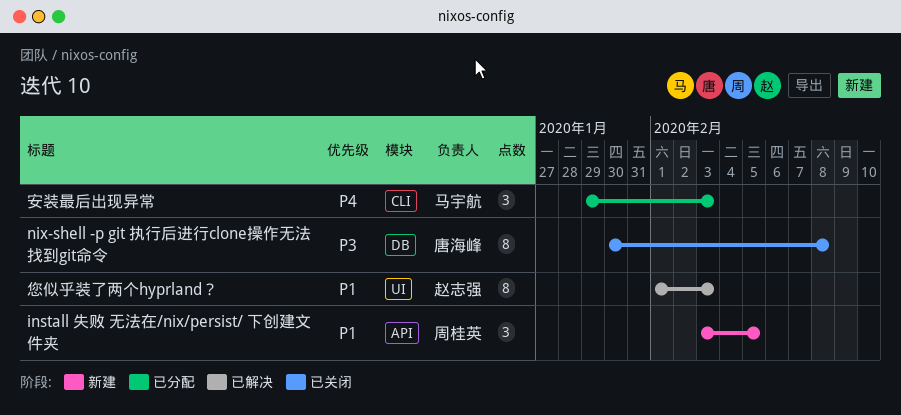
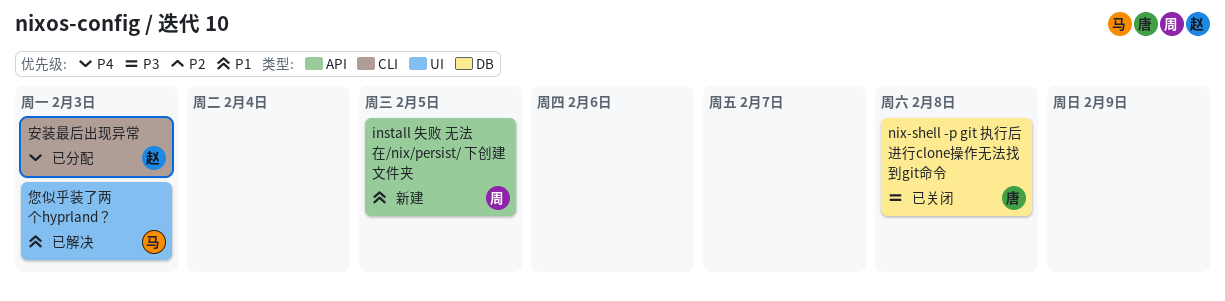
安装最后出现异常, owner: 马宇航 -> 赵志强
您似乎装了两个hyprland？, owner: 赵志强 -> 马宇航

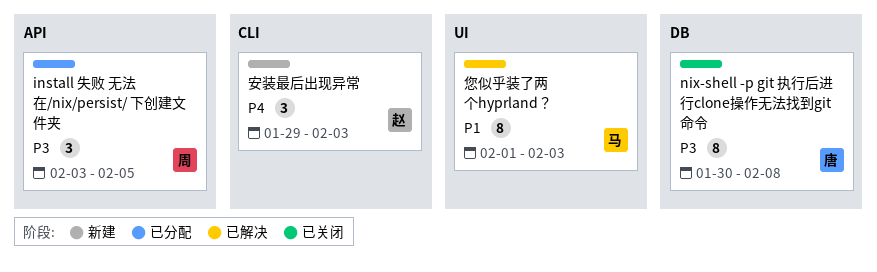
install 失败 无法在/nix/persist/ 下创建文件夹, status: 新建 -> 已分配
install 失败 无法在/nix/persist/ 下创建文件夹, priority: P1 -> P3
安装最后出现异常, status: 已分配 -> 新建

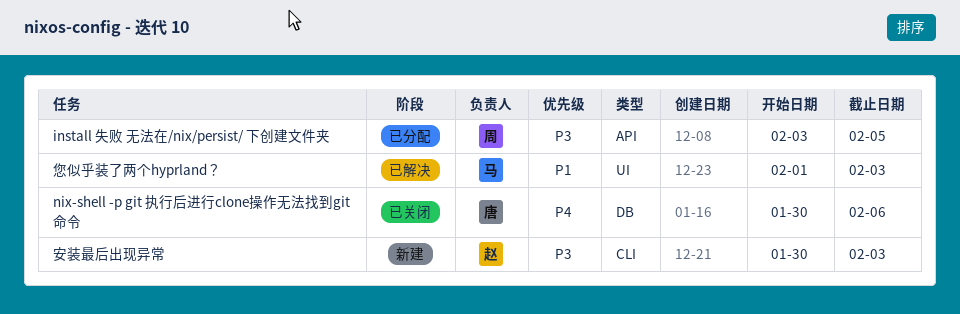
nix-shell -p git 执行后进行clone操作无法找到git命令, priority: P3 -> P4
nix-shell -p git 执行后进行clone操作无法找到git命令, due: Feb 8 -> Feb 6
安装最后出现异常, priority: P4 -> P3
安装最后出现异常, start: Jan 29 -> Jan 30

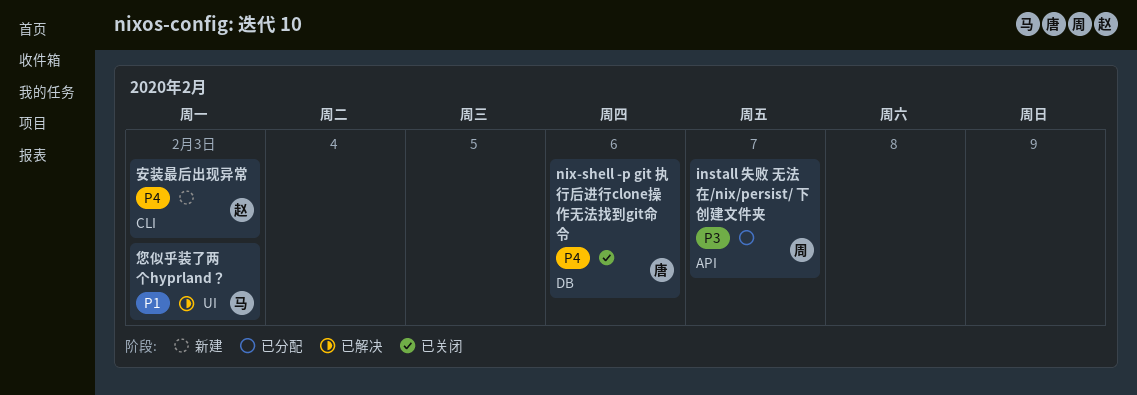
install 失败 无法在/nix/persist/ 下创建文件夹, due: Feb 5 -> Feb 7
安装最后出现异常, priority: P3 -> P4

